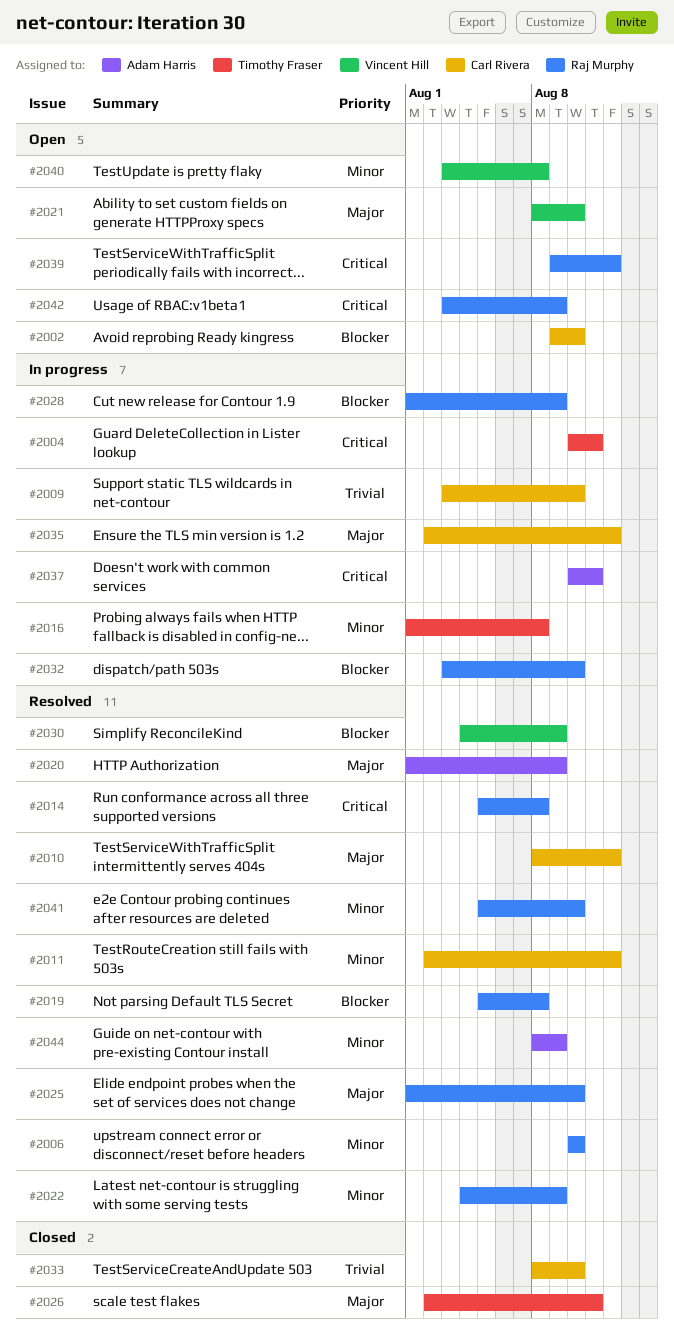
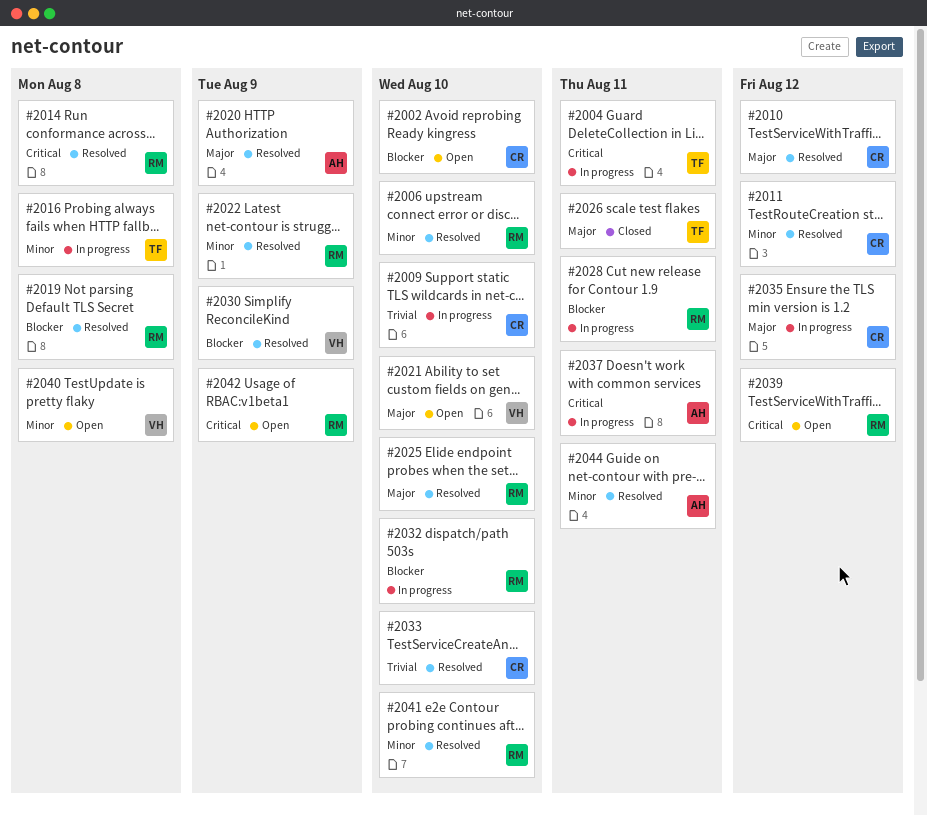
#2028, due: Aug 9 -> Aug 11
#2033, status: Closed -> Resolved
#2044, due: Aug 9 -> Aug 11

